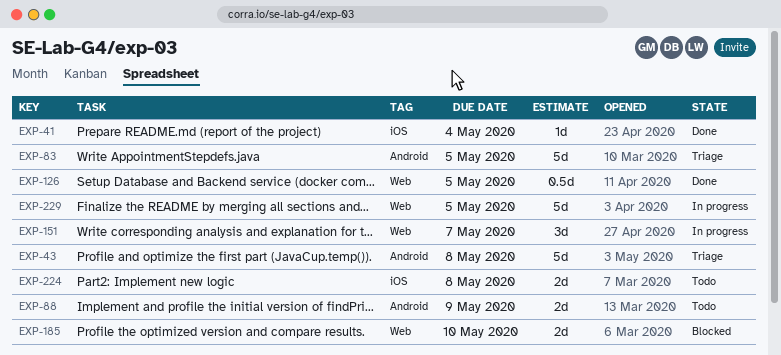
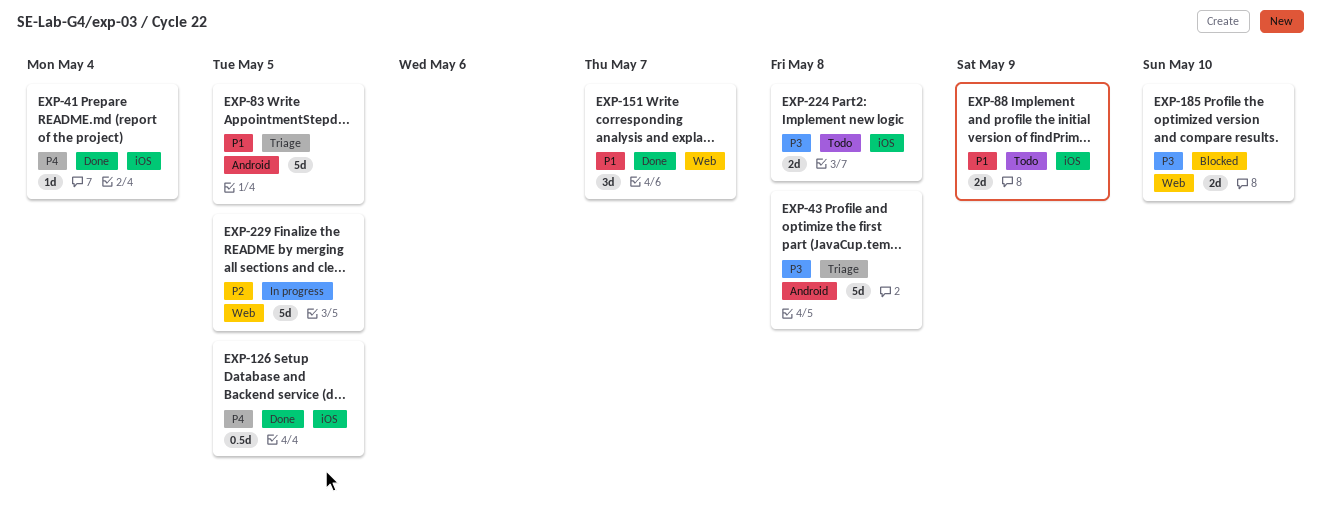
EXP-88, label: Android -> iOS
EXP-126, label: Web -> iOS
EXP-151, status: In progress -> Done

